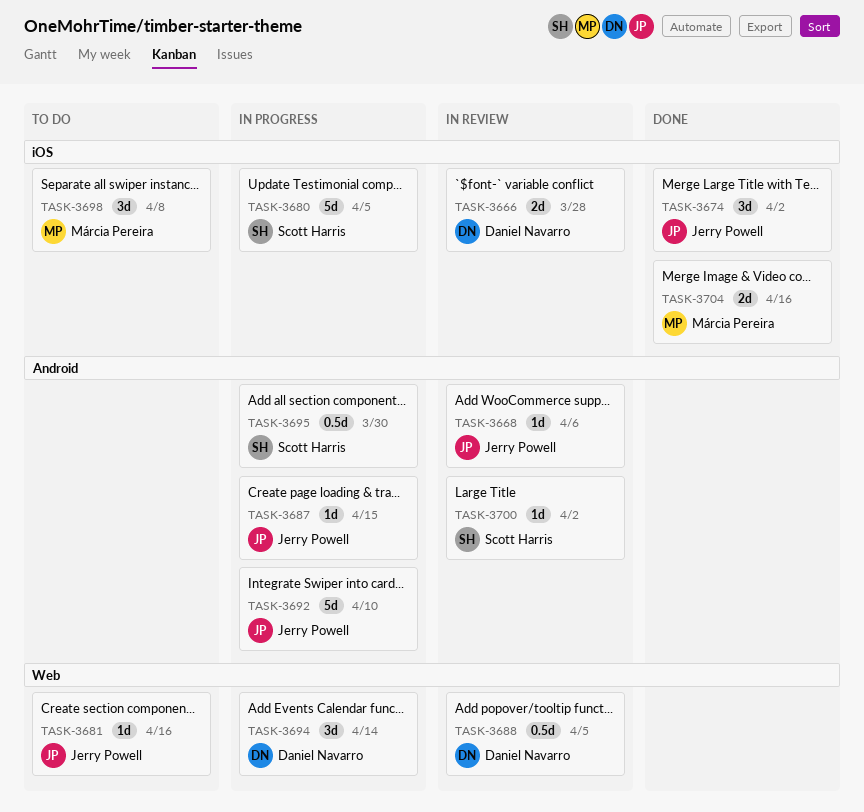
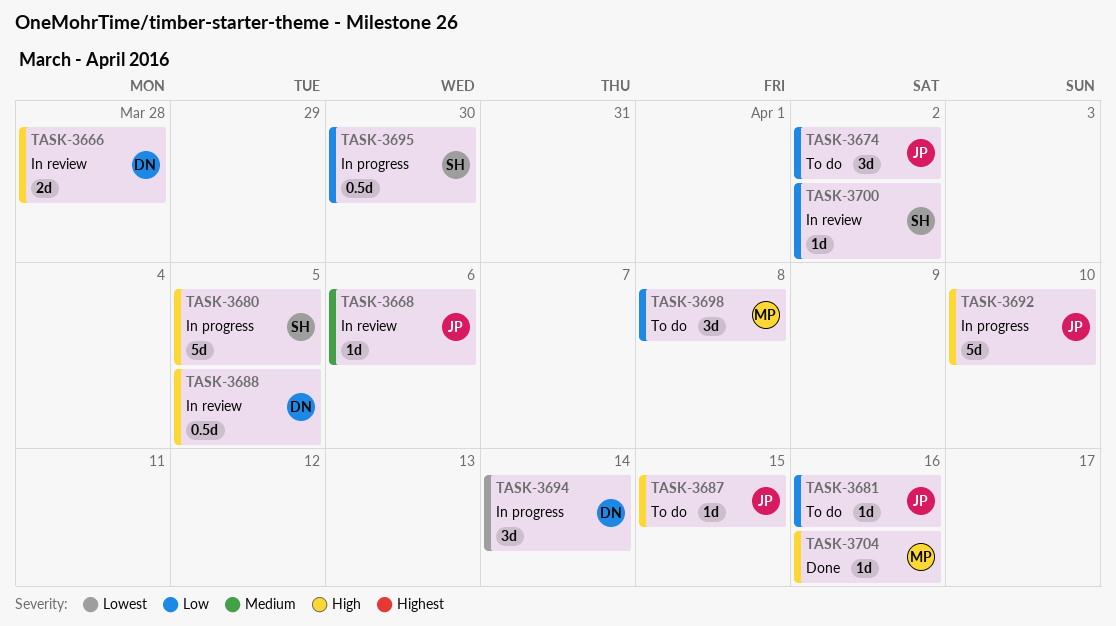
TASK-3674, status: Done -> To do
TASK-3687, status: In progress -> To do
TASK-3704, estimate: 2d -> 1d

